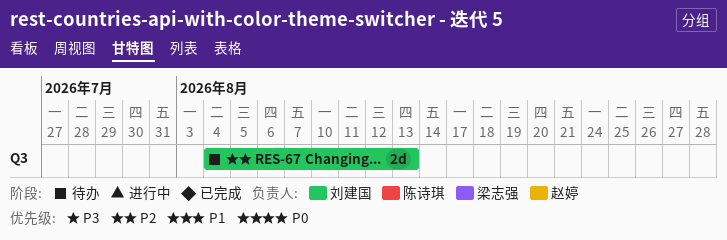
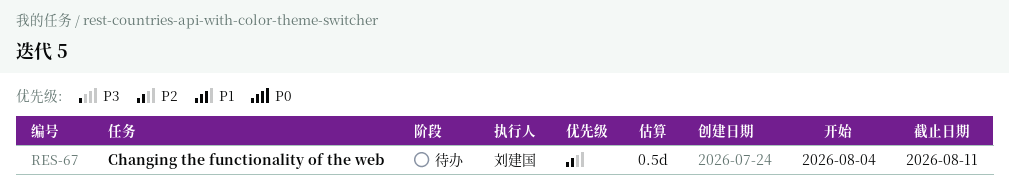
RES-67, estimate: 2d -> 0.5d
RES-67, due: Aug 13 -> Aug 11

